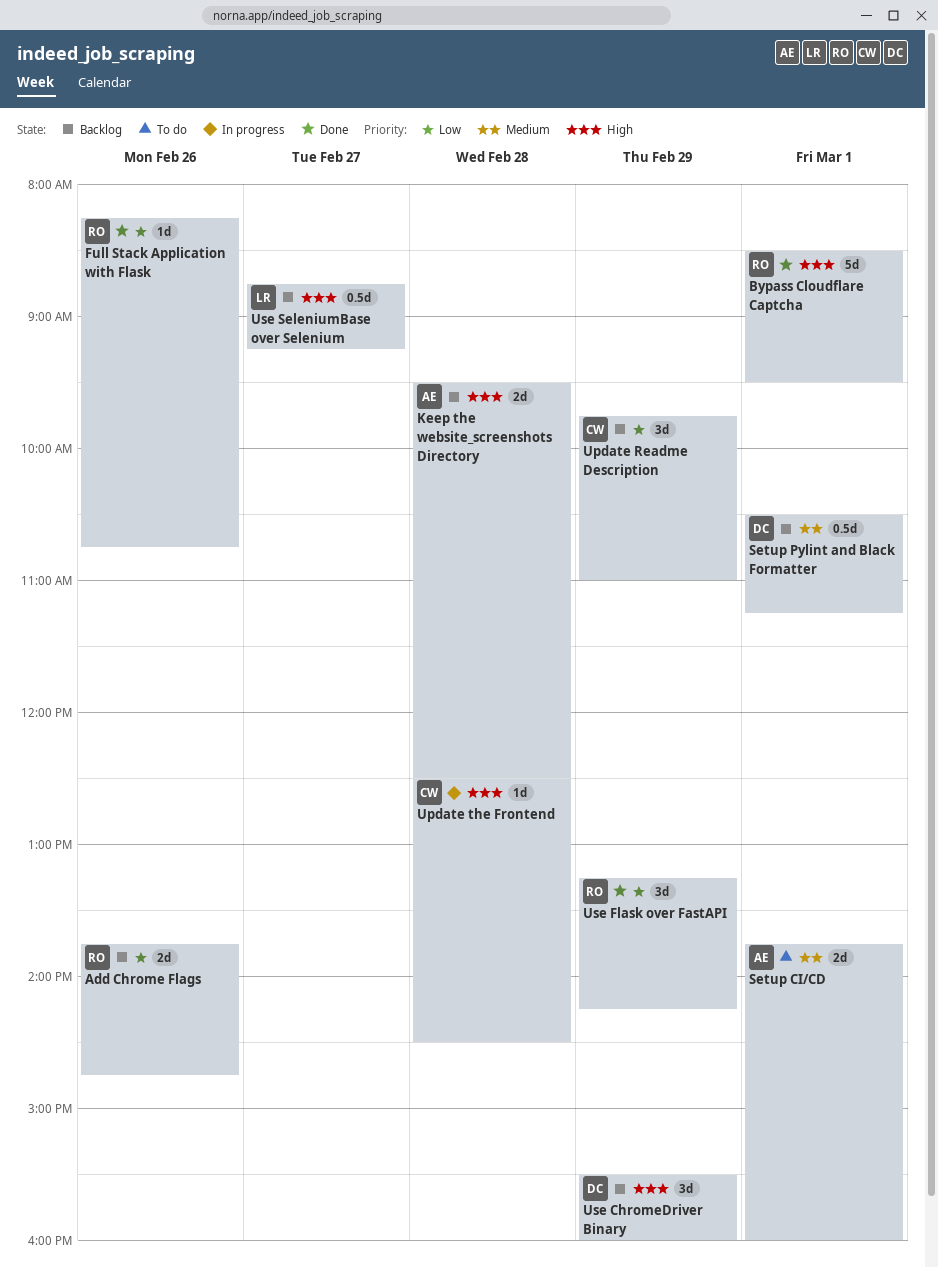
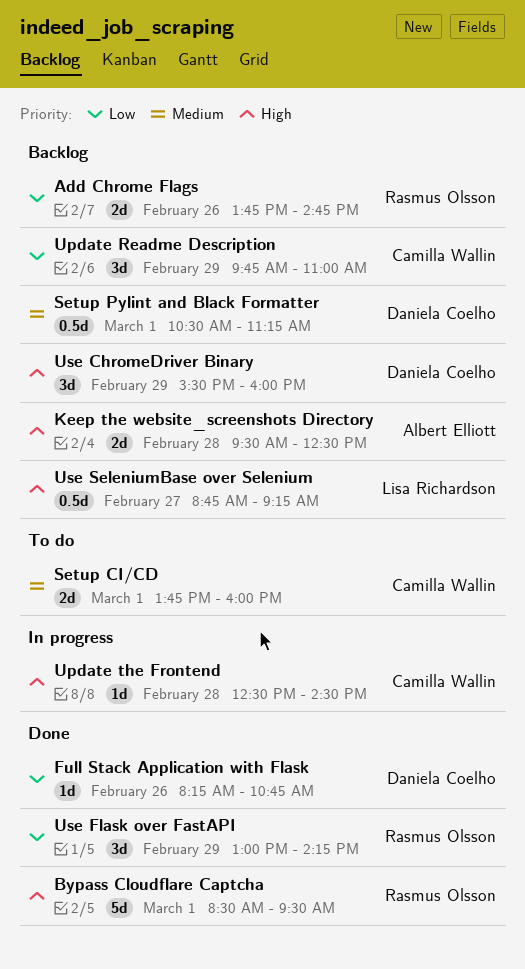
Full Stack Application with Flask, owner: Rasmus Olsson -> Daniela Coelho
Setup CI/CD, owner: Albert Elliott -> Camilla Wallin
Use Flask over FastAPI, begins: 13:15 -> 13:00

